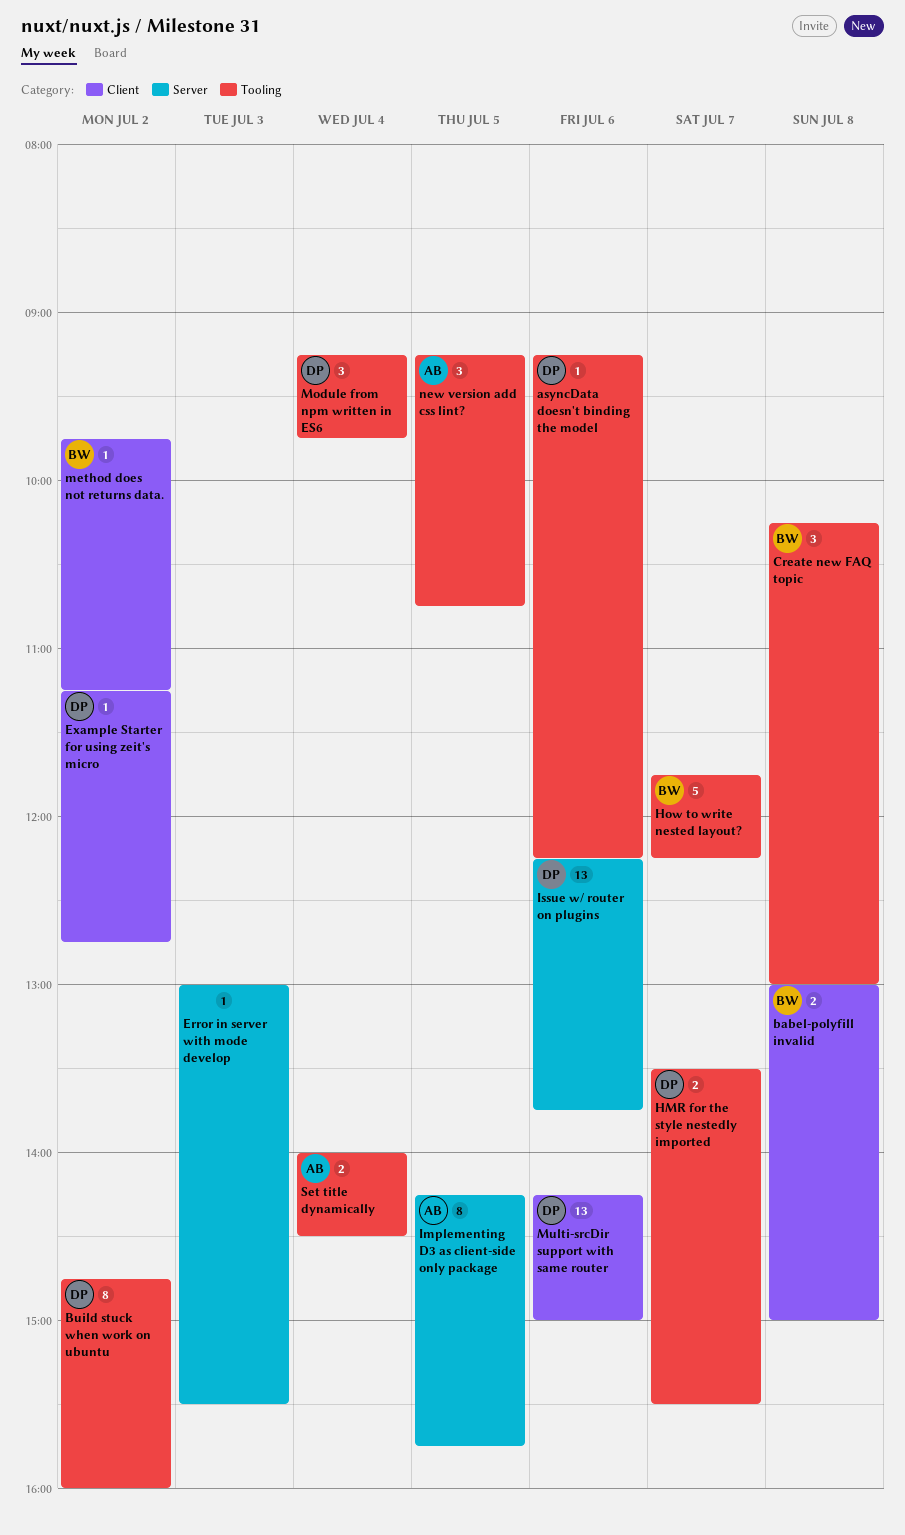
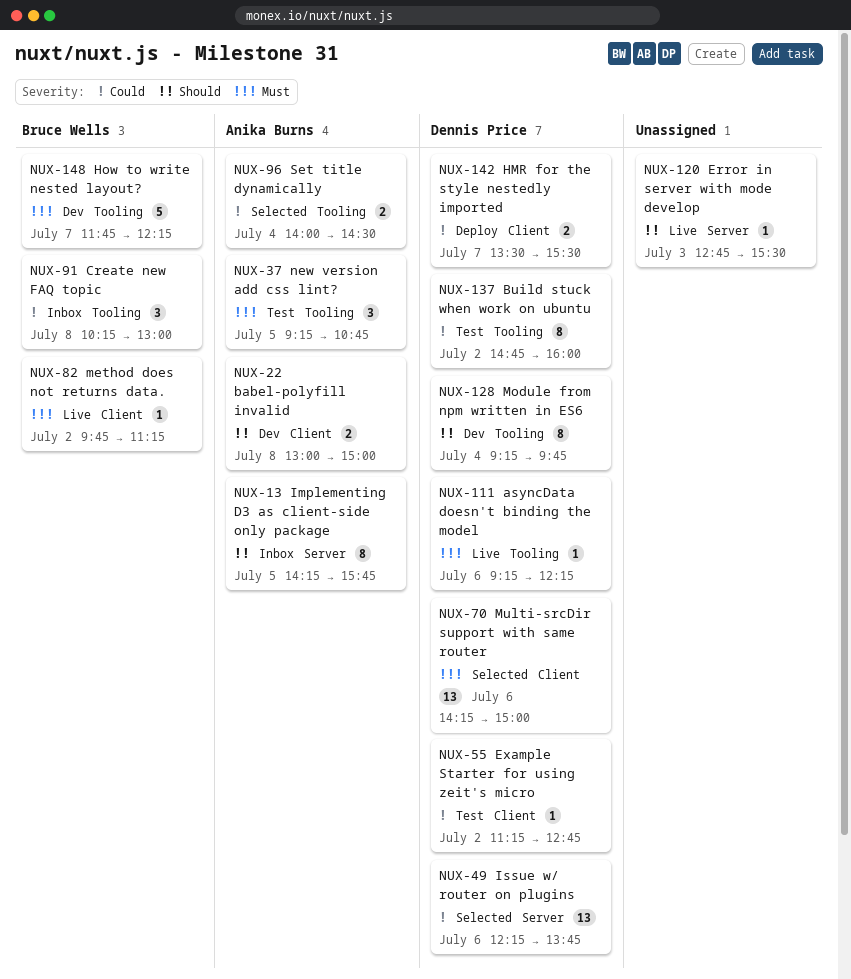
babel-polyfill invalid, owner: Bruce Wells -> Anika Burns
Error in server with mode develop, begins: 13:00 -> 12:45
HMR for the style nestedly imported, label: Tooling -> Client
Module from npm written in ES6, estimate: 3 -> 8

